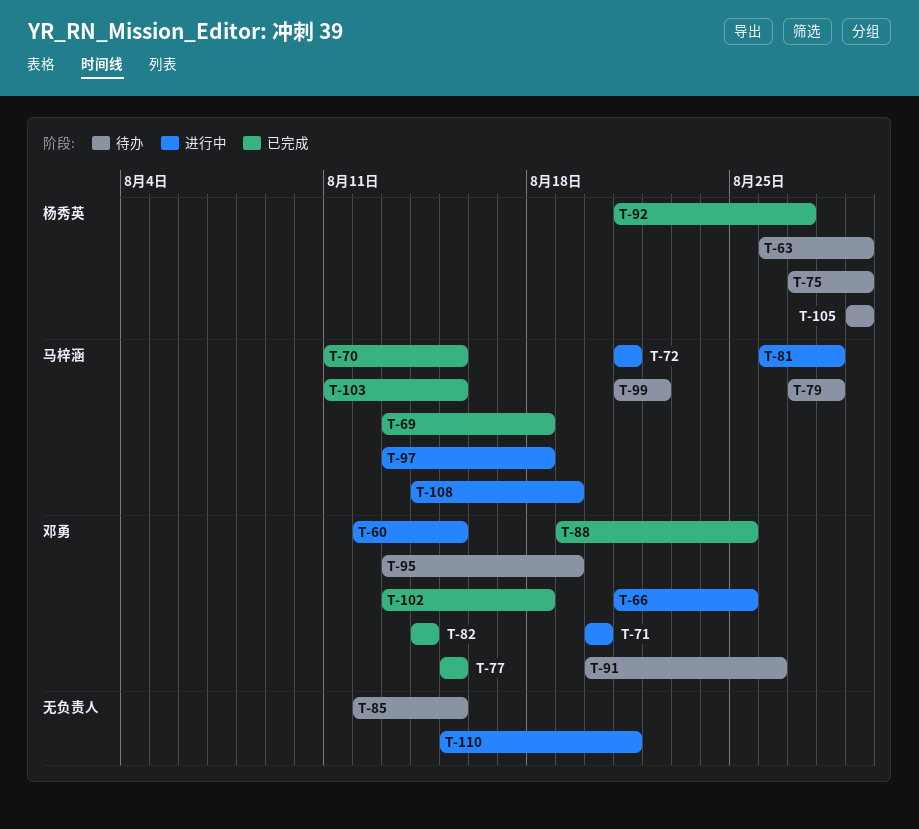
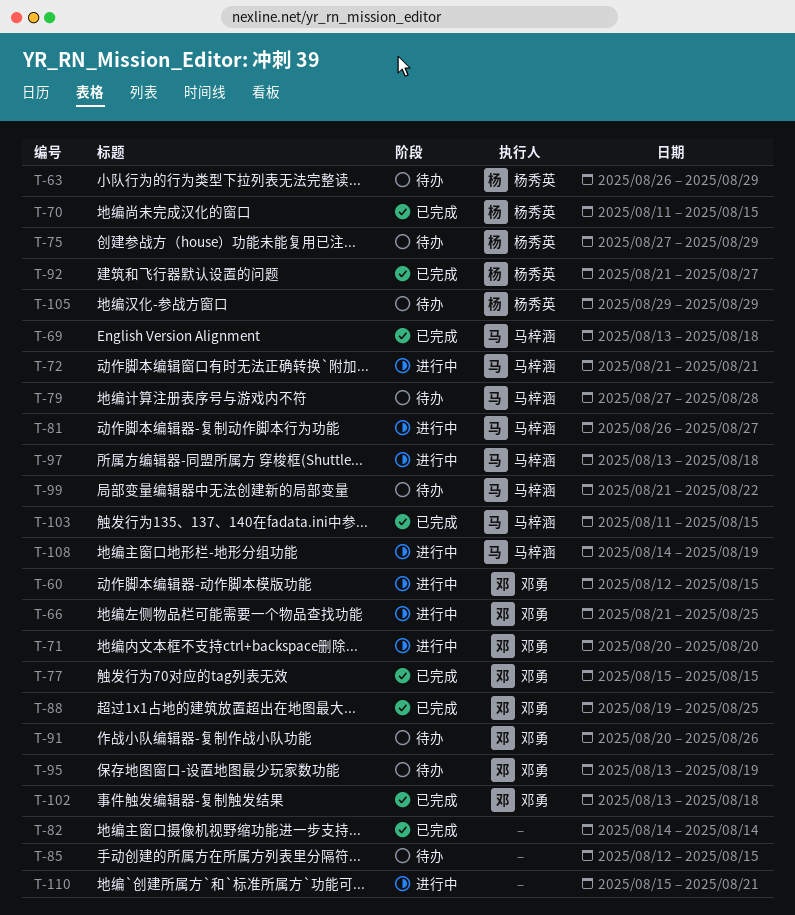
T-70, owner: 马梓涵 -> 杨秀英
T-81, due: Aug 28 -> Aug 27
T-82, owner: 邓勇 -> none

